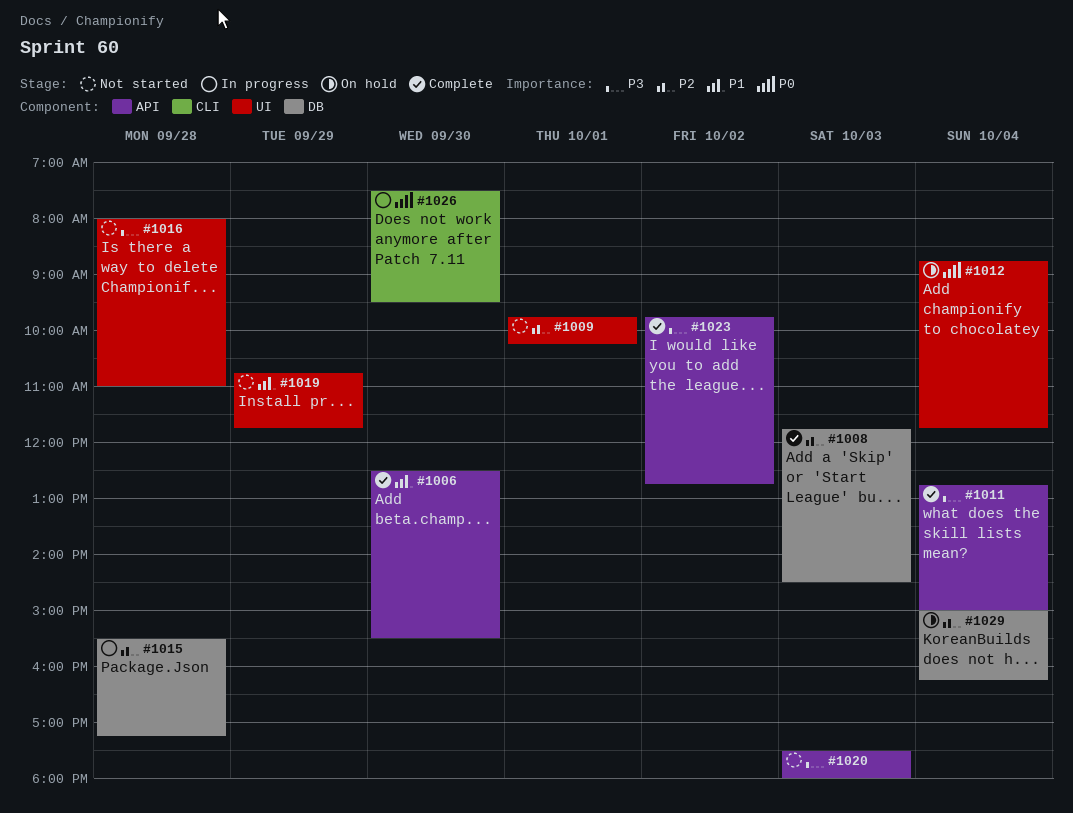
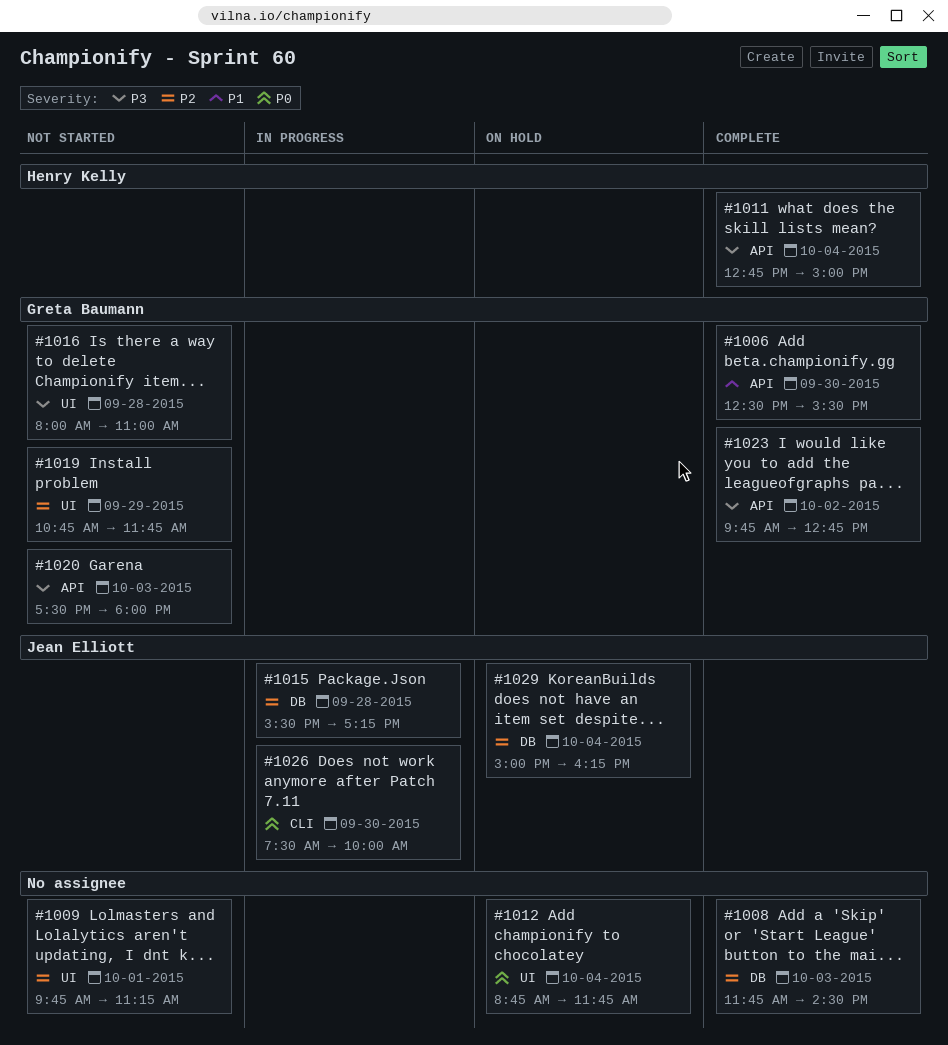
#1009, ends: 10:15 -> 11:15
#1019, priority: P1 -> P2
#1026, ends: 09:30 -> 10:00

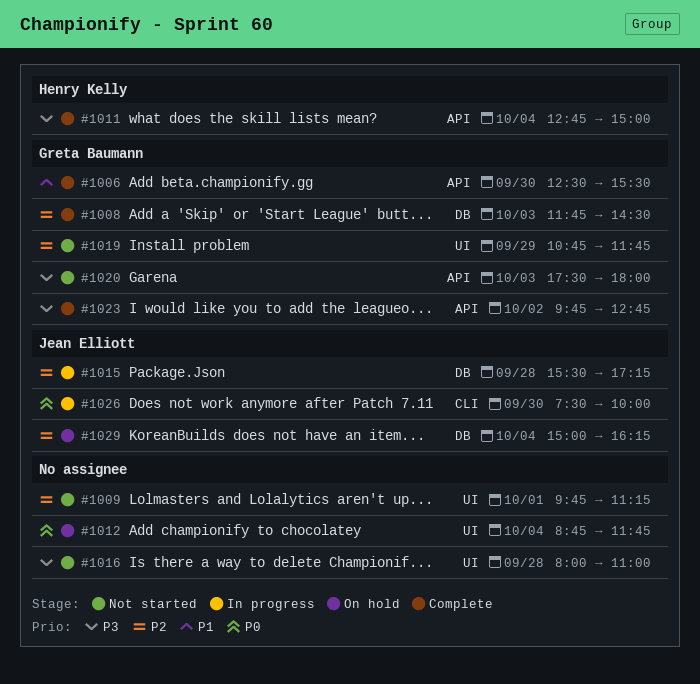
#1008, owner: none -> Greta Baumann
#1016, owner: Greta Baumann -> none

